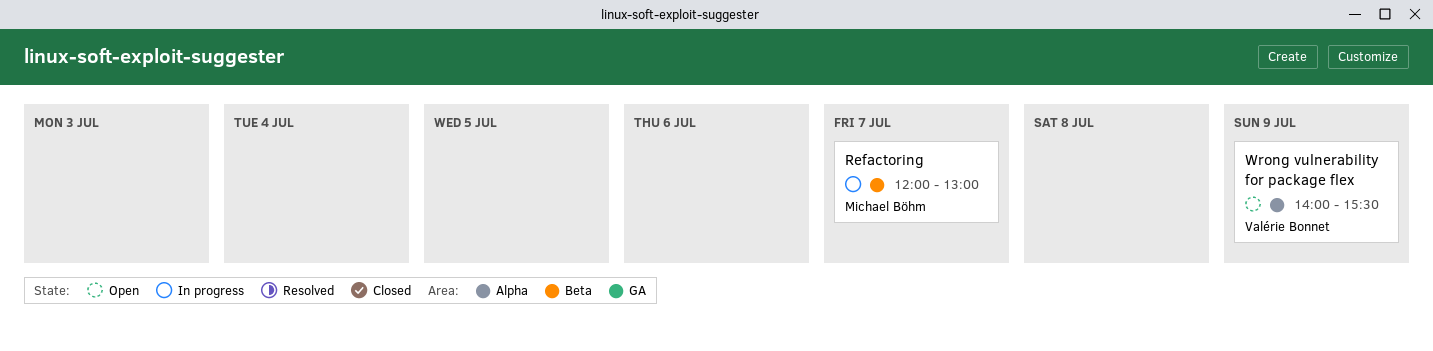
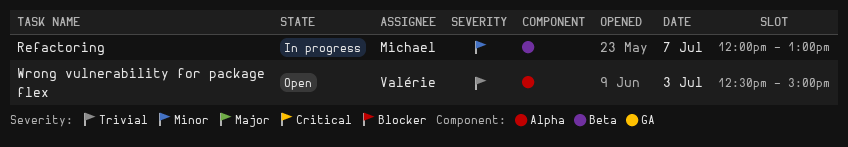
Wrong vulnerability for package flex, day: Jul 9 -> Jul 3
Wrong vulnerability for package flex, begins: 14:00 -> 12:30
Wrong vulnerability for package flex, ends: 15:30 -> 15:00

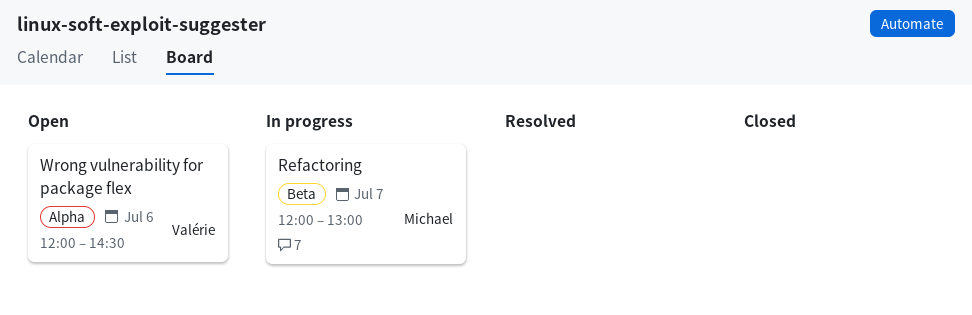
Wrong vulnerability for package flex, day: Jul 3 -> Jul 6
Wrong vulnerability for package flex, begins: 12:30 -> 12:00
Wrong vulnerability for package flex, ends: 15:00 -> 14:30

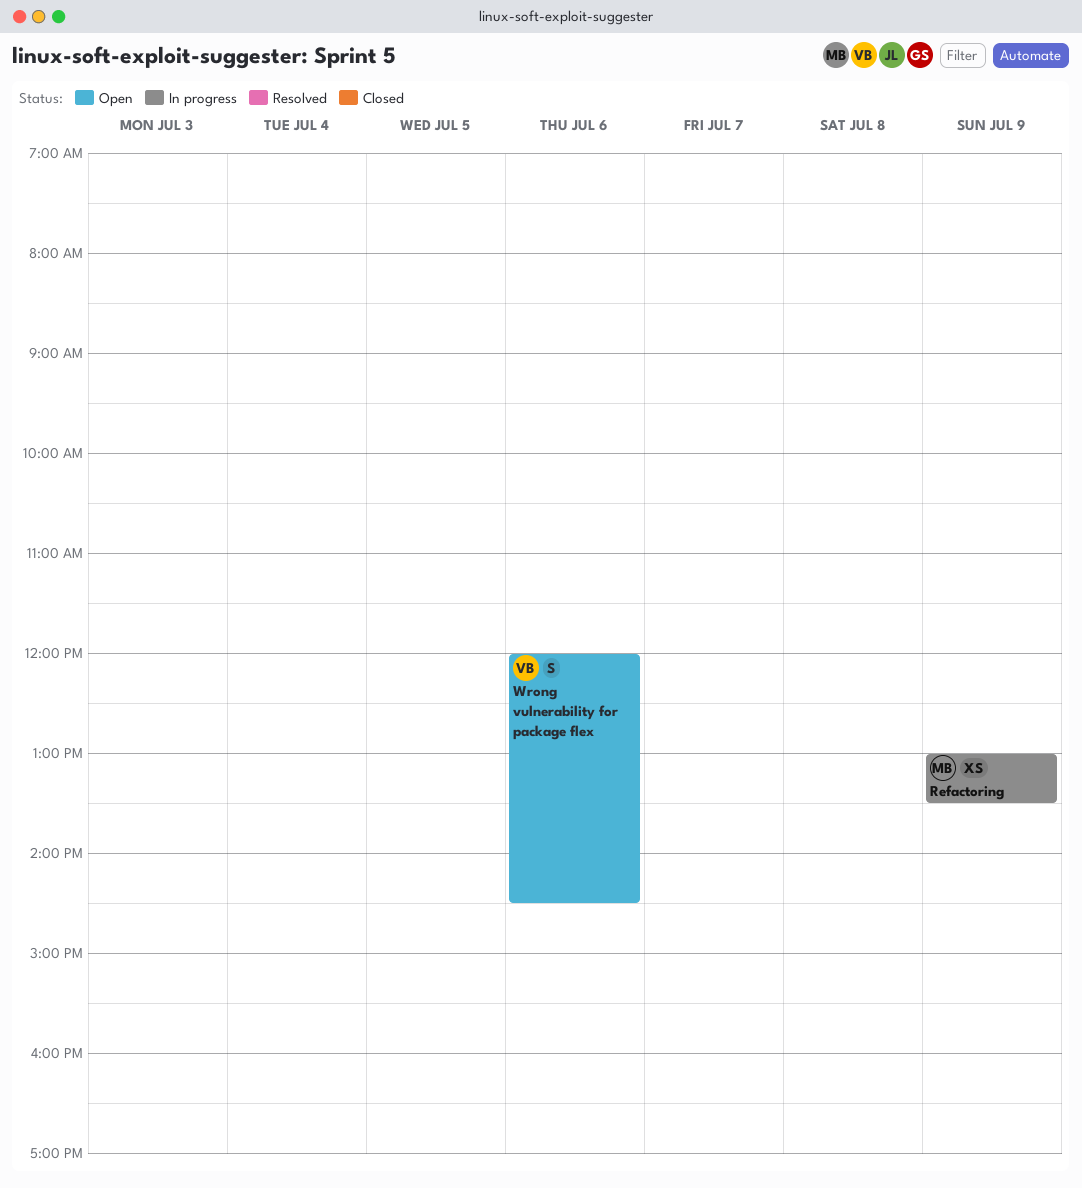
Refactoring, day: Jul 7 -> Jul 9
Refactoring, begins: 12:00 -> 13:00
Refactoring, ends: 13:00 -> 13:30

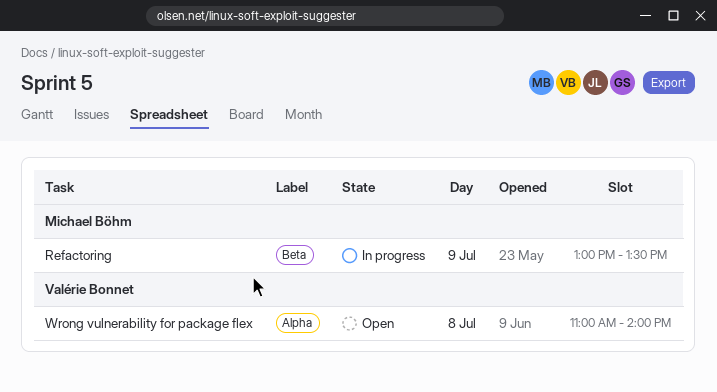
Wrong vulnerability for package flex, day: Jul 6 -> Jul 8
Wrong vulnerability for package flex, begins: 12:00 -> 11:00
Wrong vulnerability for package flex, ends: 14:30 -> 14:00

